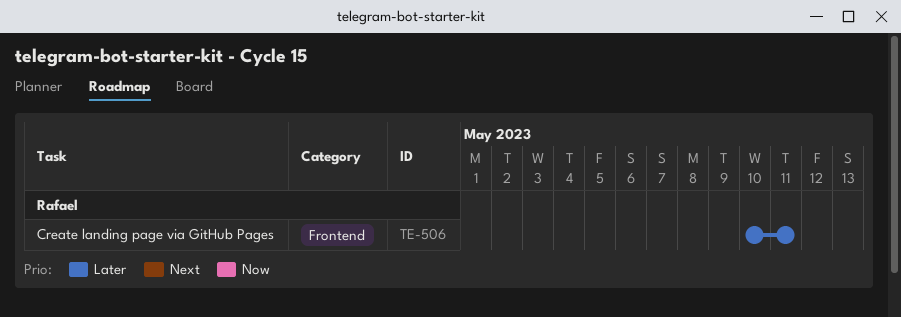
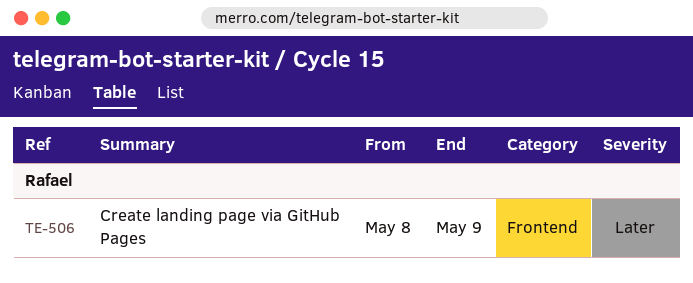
TE-506, start: May 10 -> May 8
TE-506, due: May 11 -> May 9

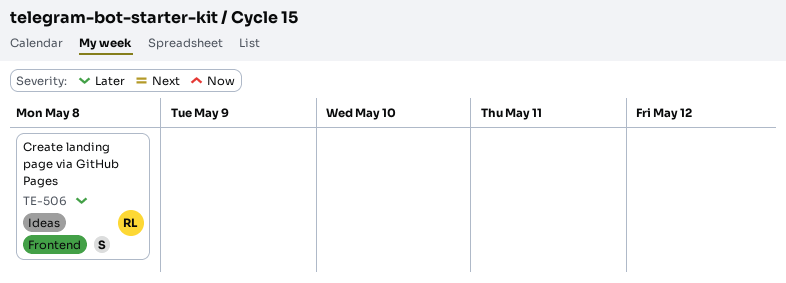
TE-506, due: May 9 -> May 8

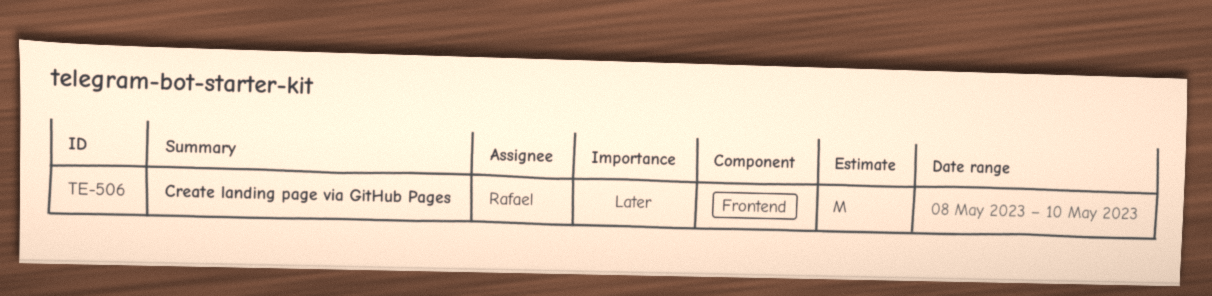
TE-506, estimate: S -> M
TE-506, due: May 8 -> May 10

